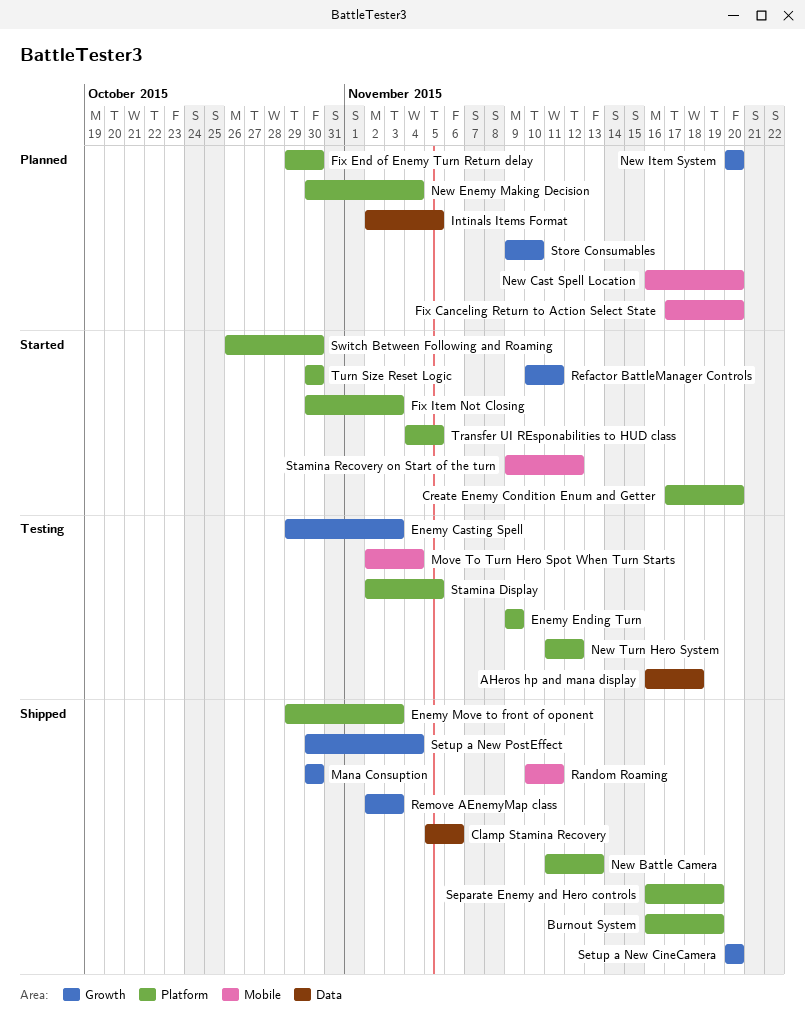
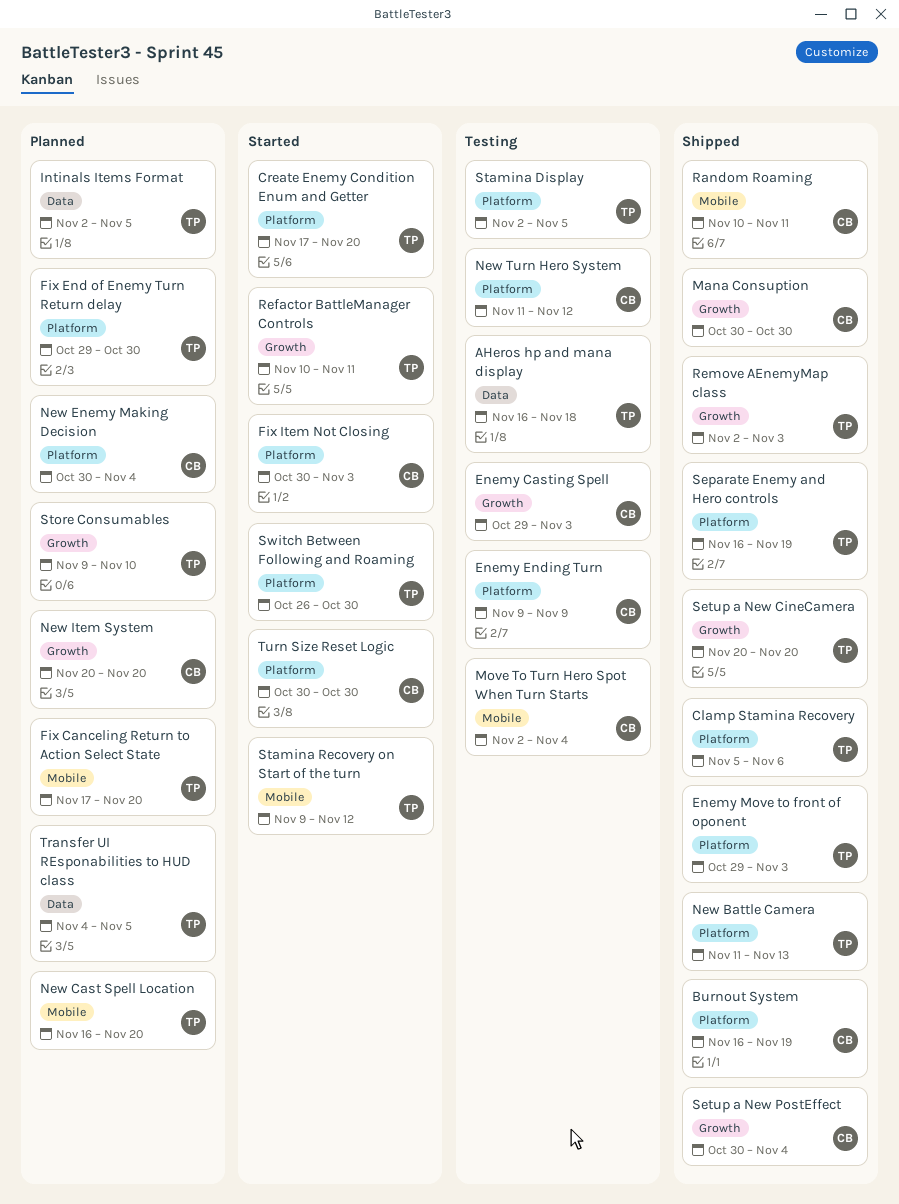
Clamp Stamina Recovery, label: Data -> Platform
Transfer UI REsponabilities to HUD class, status: Started -> Planned
Transfer UI REsponabilities to HUD class, label: Platform -> Data

